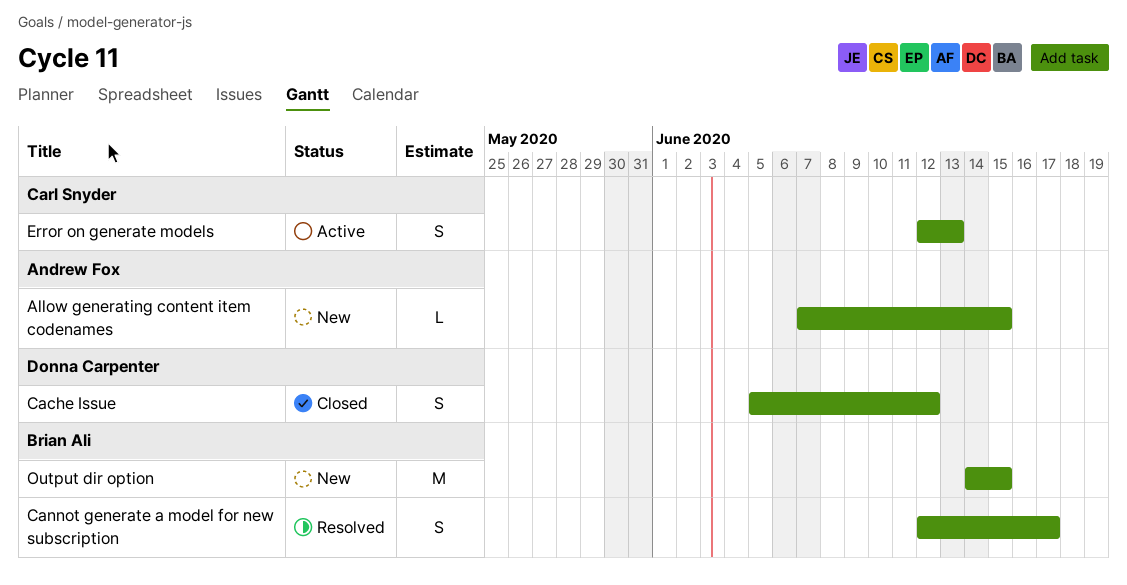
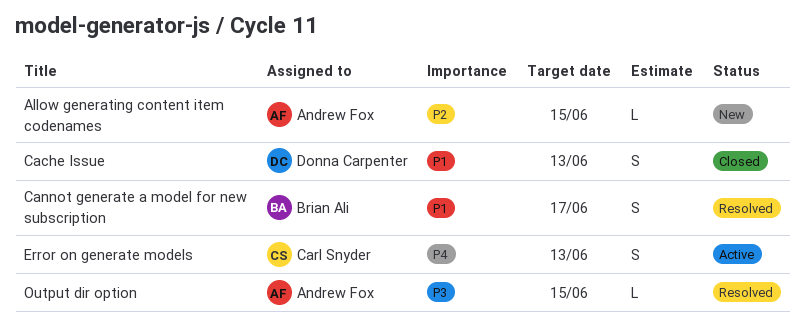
Cache Issue, due: Jun 12 -> Jun 13
Output dir option, status: New -> Resolved
Output dir option, owner: Brian Ali -> Andrew Fox
Output dir option, estimate: M -> L

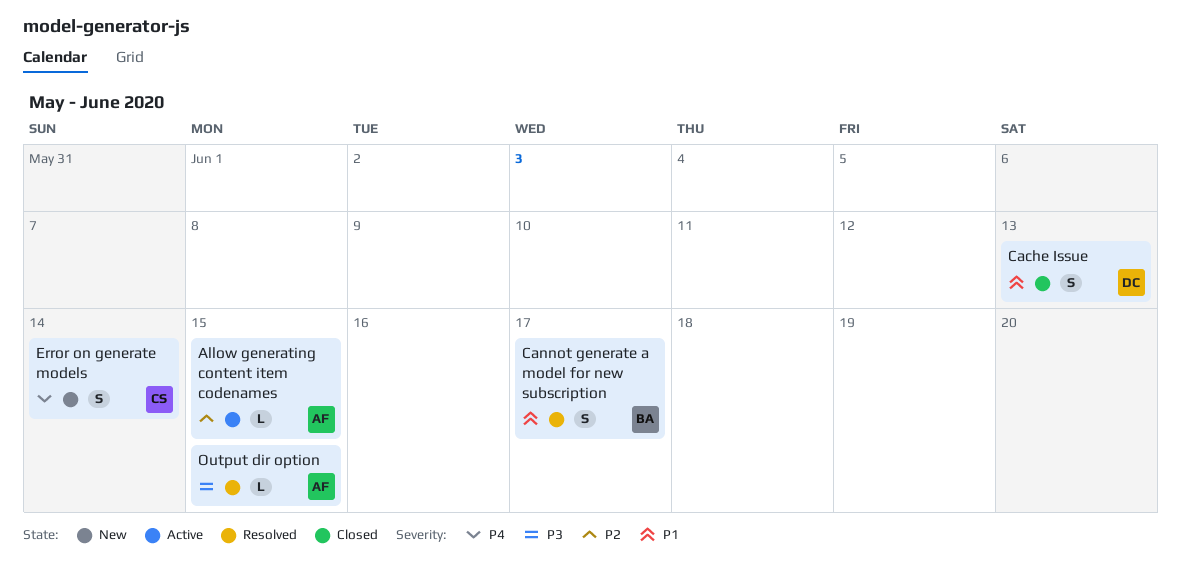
Allow generating content item codenames, status: New -> Active
Error on generate models, status: Active -> New
Error on generate models, due: Jun 13 -> Jun 14

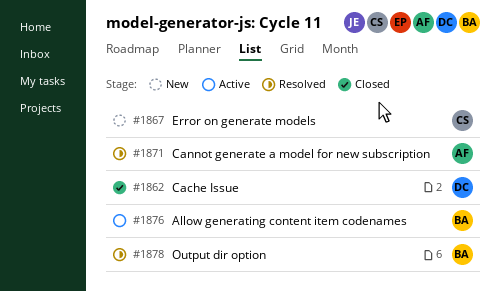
Allow generating content item codenames, owner: AF -> BA
Cannot generate a model for new subscription, owner: BA -> AF
Output dir option, owner: AF -> BA

